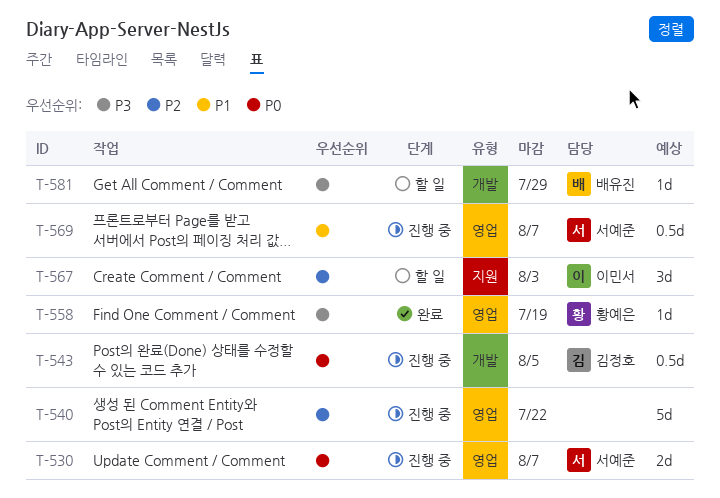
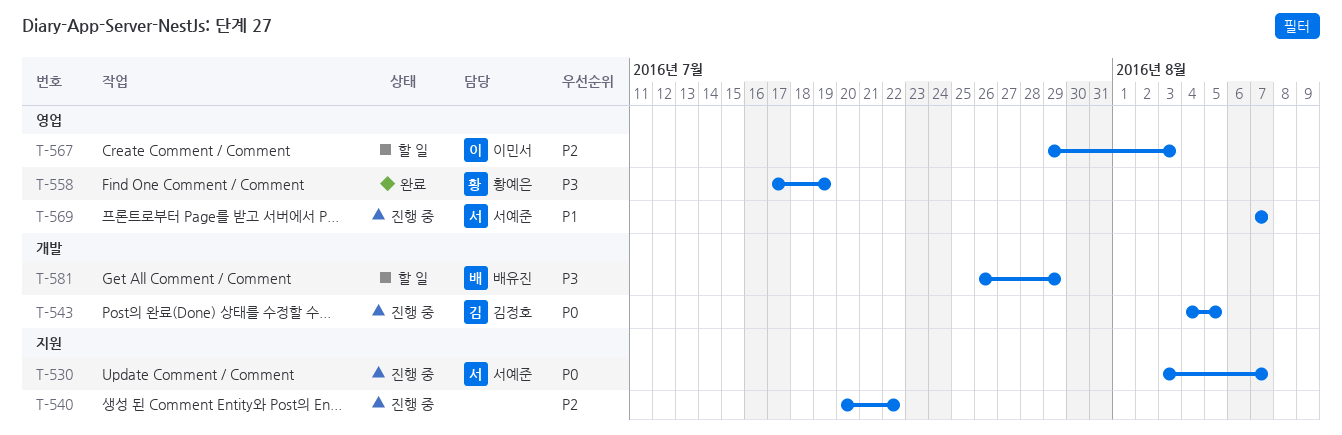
T-530, label: 영업 -> 지원
T-540, label: 영업 -> 지원
T-567, label: 지원 -> 영업

